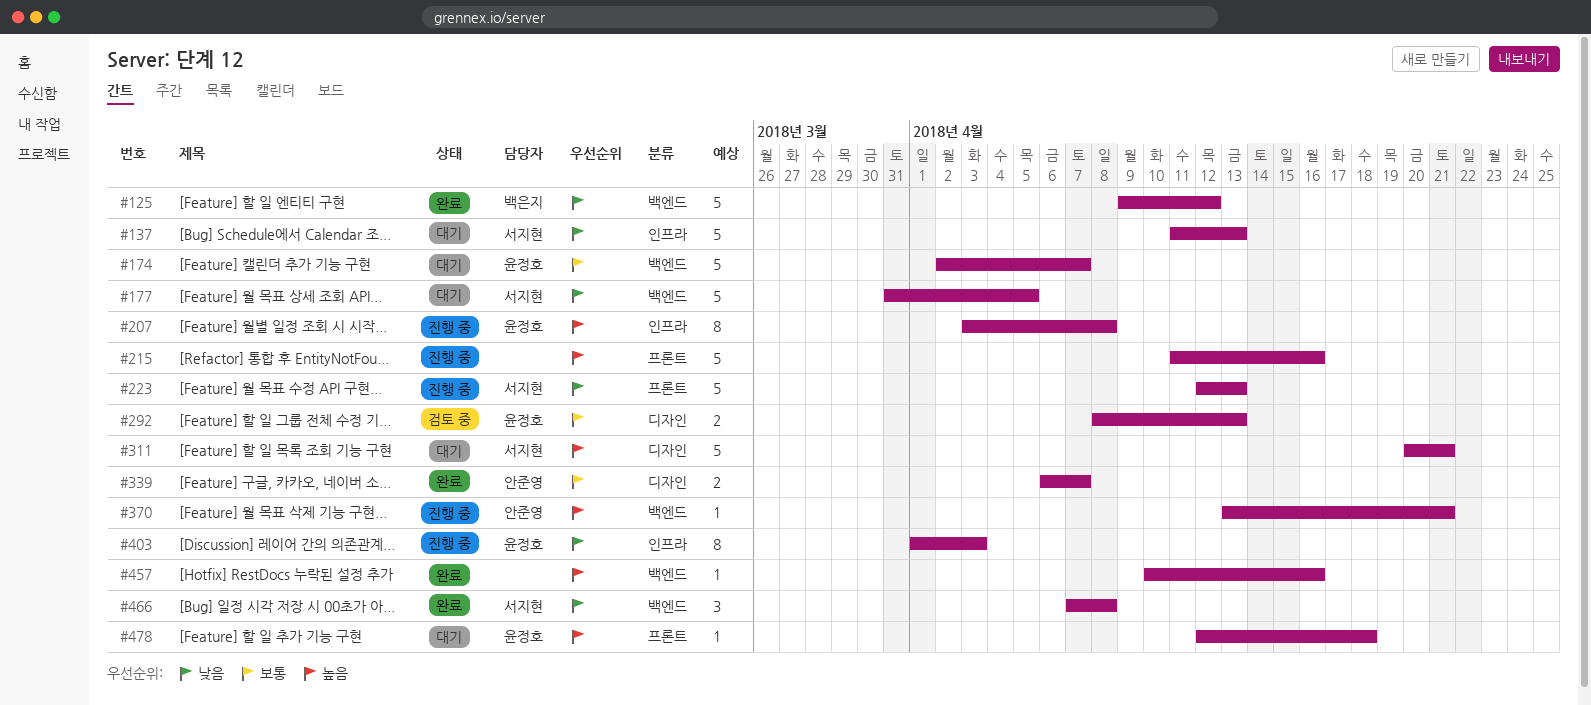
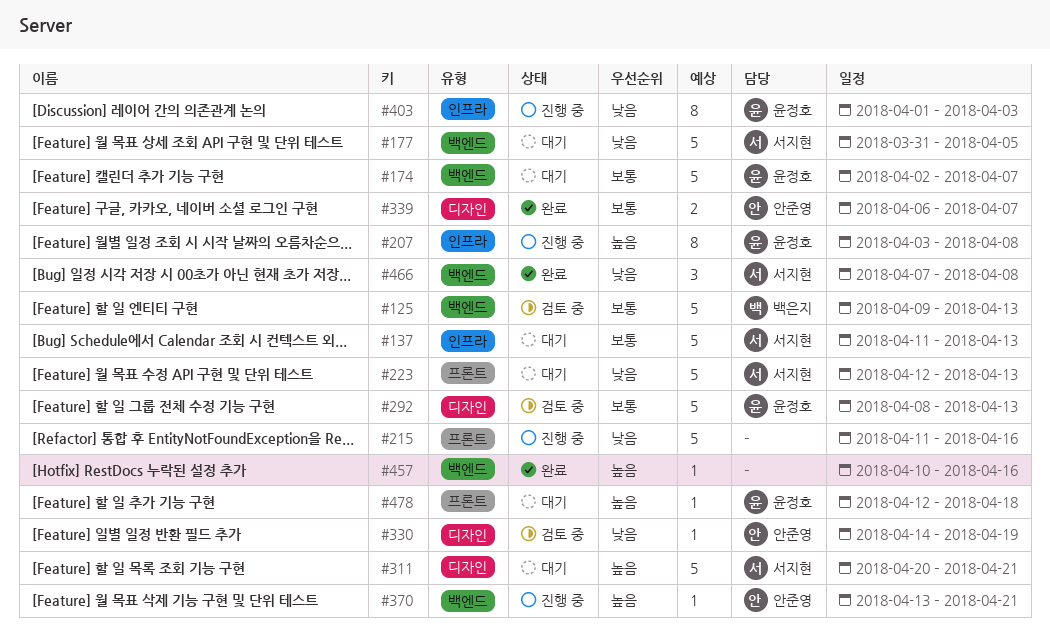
#125, status: 완료 -> 검토 중
#125, priority: 낮음 -> 보통
#125, due: Apr 12 -> Apr 13
#137, priority: 낮음 -> 보통
#215, priority: 높음 -> 낮음
#223, status: 진행 중 -> 대기
#292, estimate: 2 -> 5
#330: none -> present

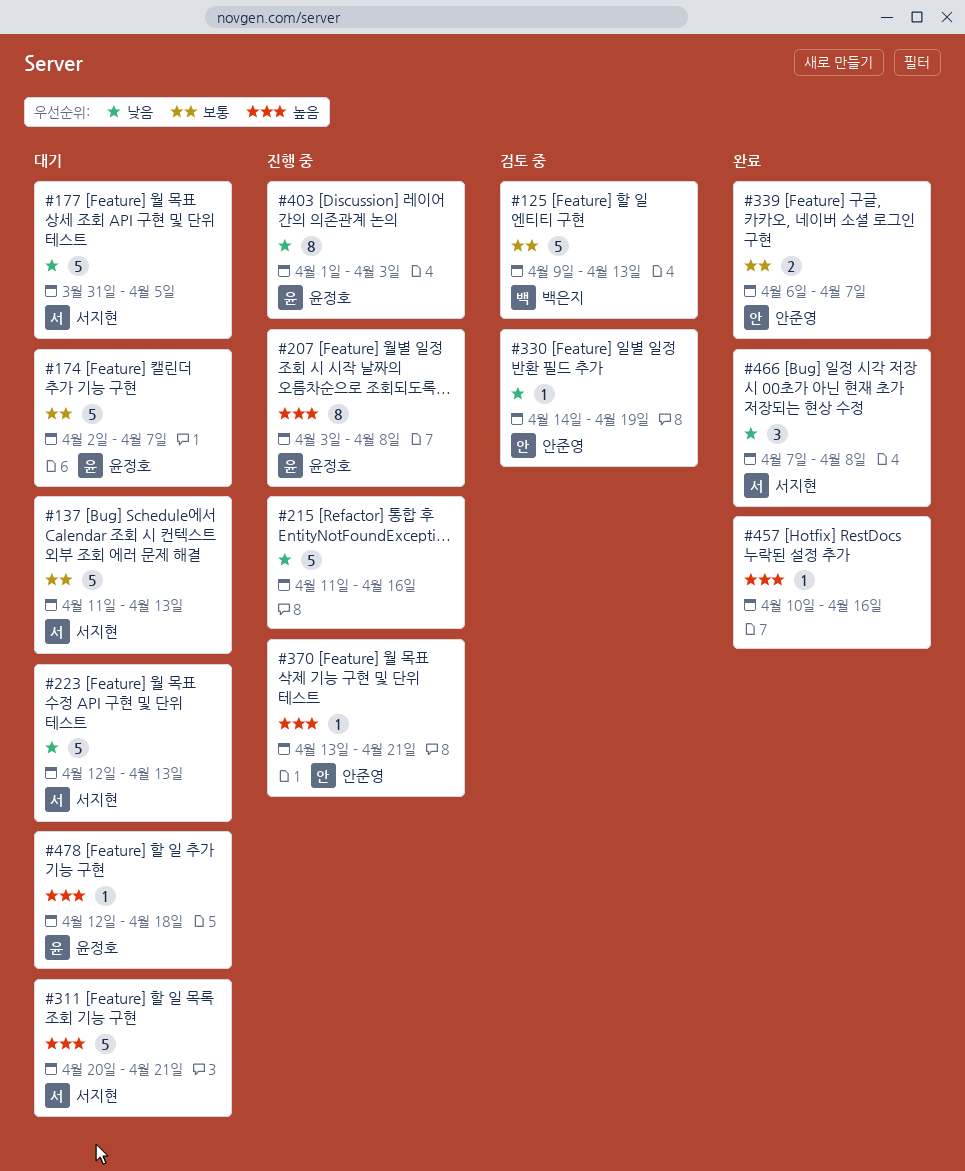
#292: present -> none

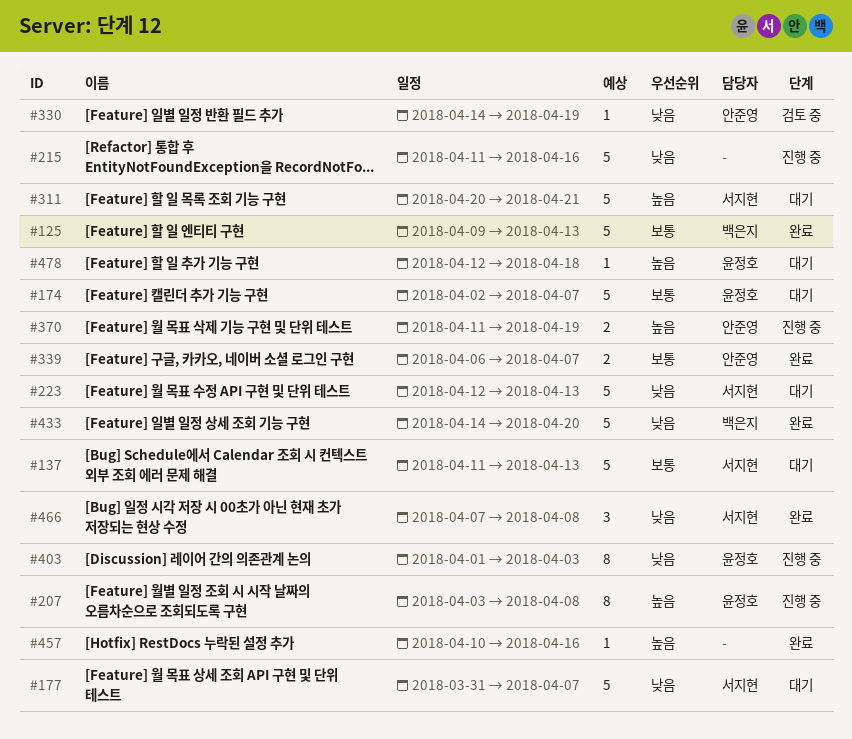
#125, status: 검토 중 -> 완료
#177, due: Apr 5 -> Apr 7
#370, estimate: 1 -> 2
#370, start: Apr 13 -> Apr 11
#370, due: Apr 21 -> Apr 19
#433: none -> present

